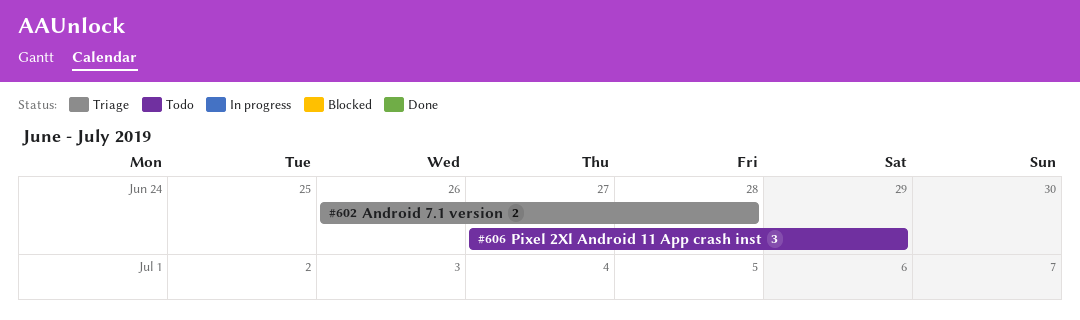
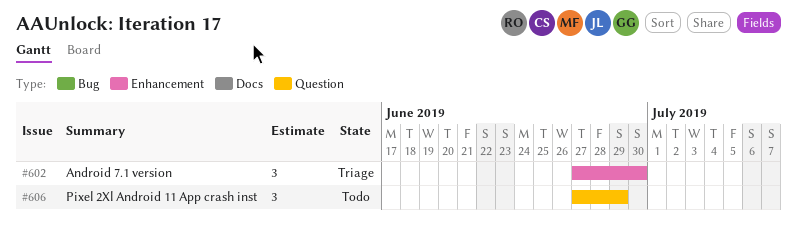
#602, estimate: 2 -> 3
#602, start: Jun 26 -> Jun 27
#602, due: Jun 28 -> Jun 30

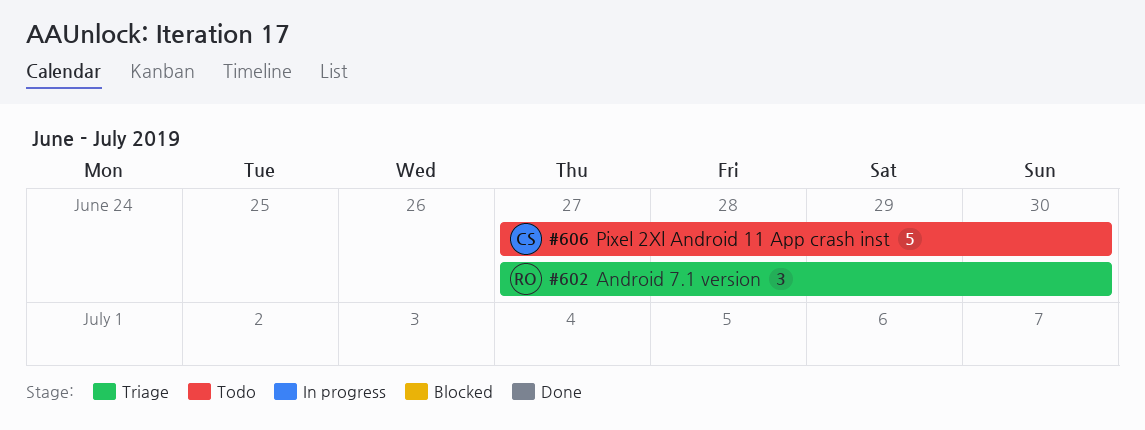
#606, estimate: 3 -> 5
#606, due: Jun 29 -> Jun 30

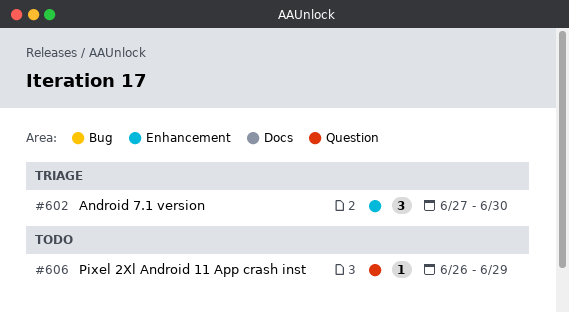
#606, estimate: 5 -> 1
#606, start: Jun 27 -> Jun 26
#606, due: Jun 30 -> Jun 29

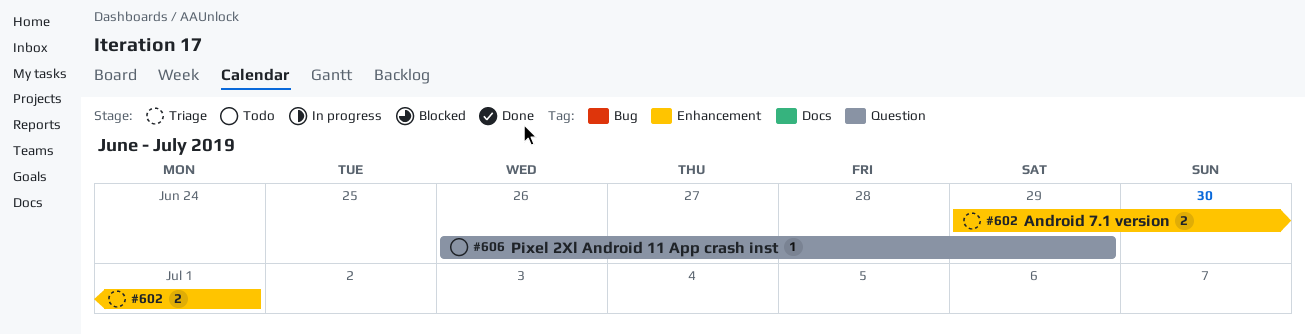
#602, estimate: 3 -> 2
#602, start: Jun 27 -> Jun 29
#602, due: Jun 30 -> Jul 1

